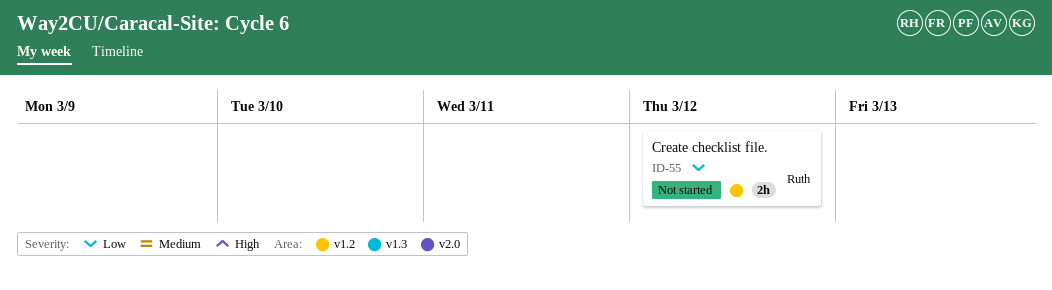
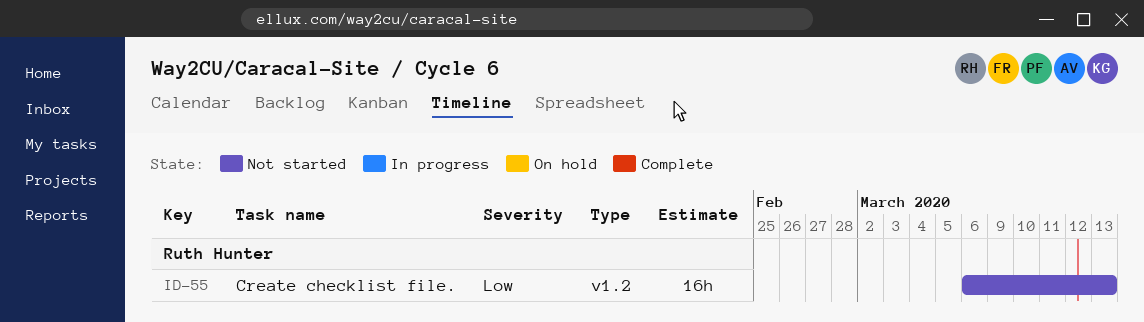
ID-55, estimate: 2h -> 16h
ID-55, due: Mar 12 -> Mar 13

